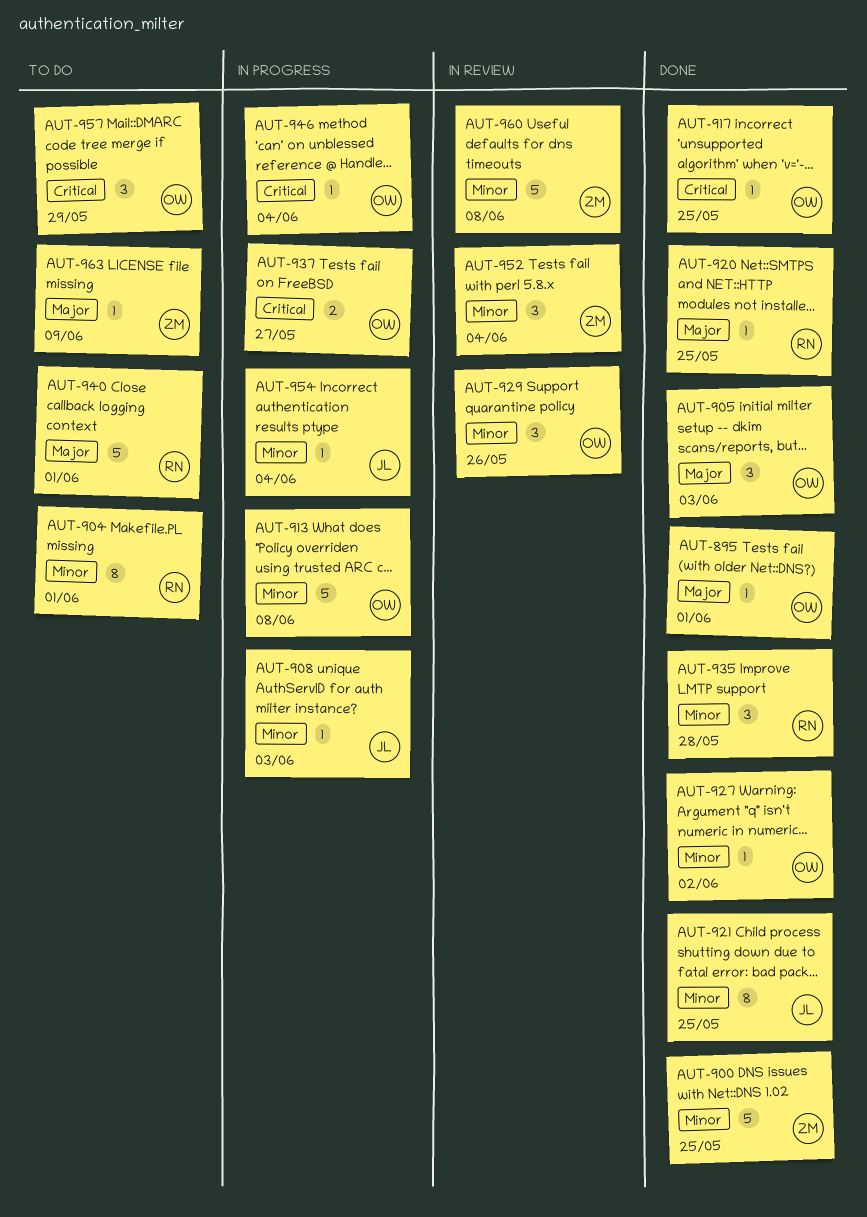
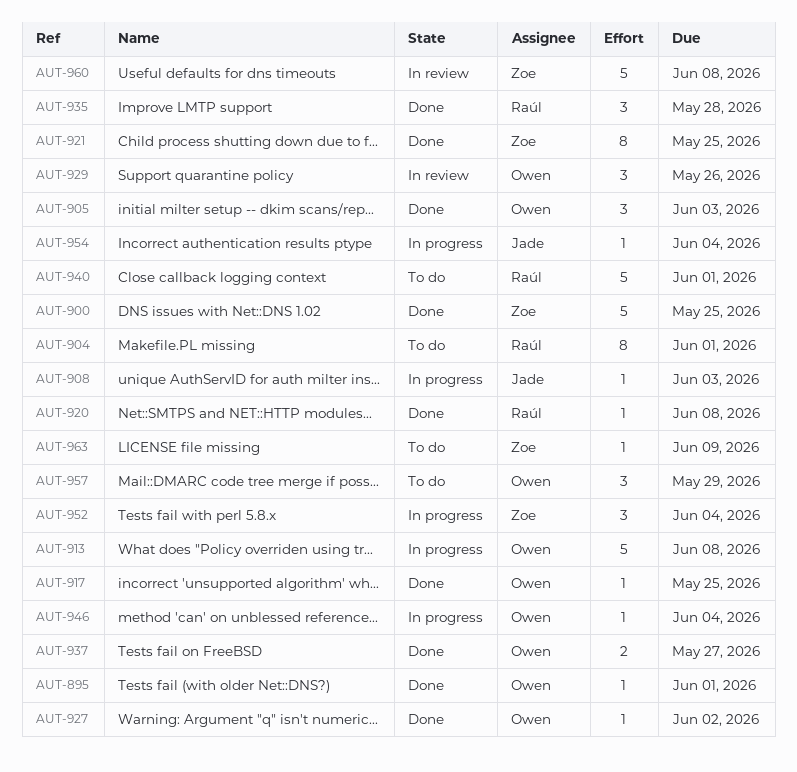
AUT-920, due: May 25 -> Jun 8
AUT-921, owner: Jade -> Zoe
AUT-937, status: In progress -> Done
AUT-952, status: In review -> In progress

